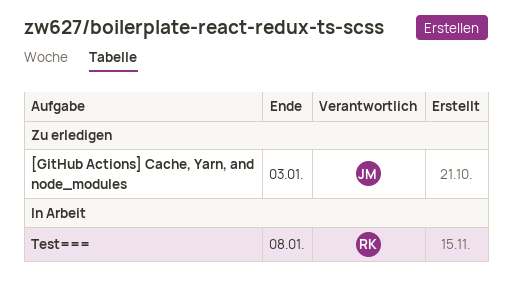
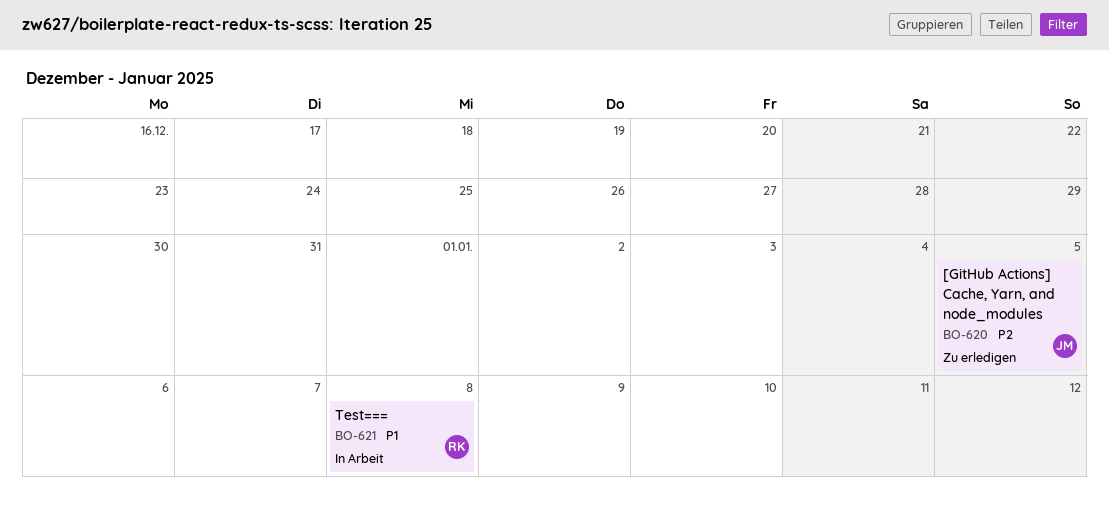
[GitHub Actions] Cache, Yarn, and node_modules, due: Jan 3 -> Jan 5

